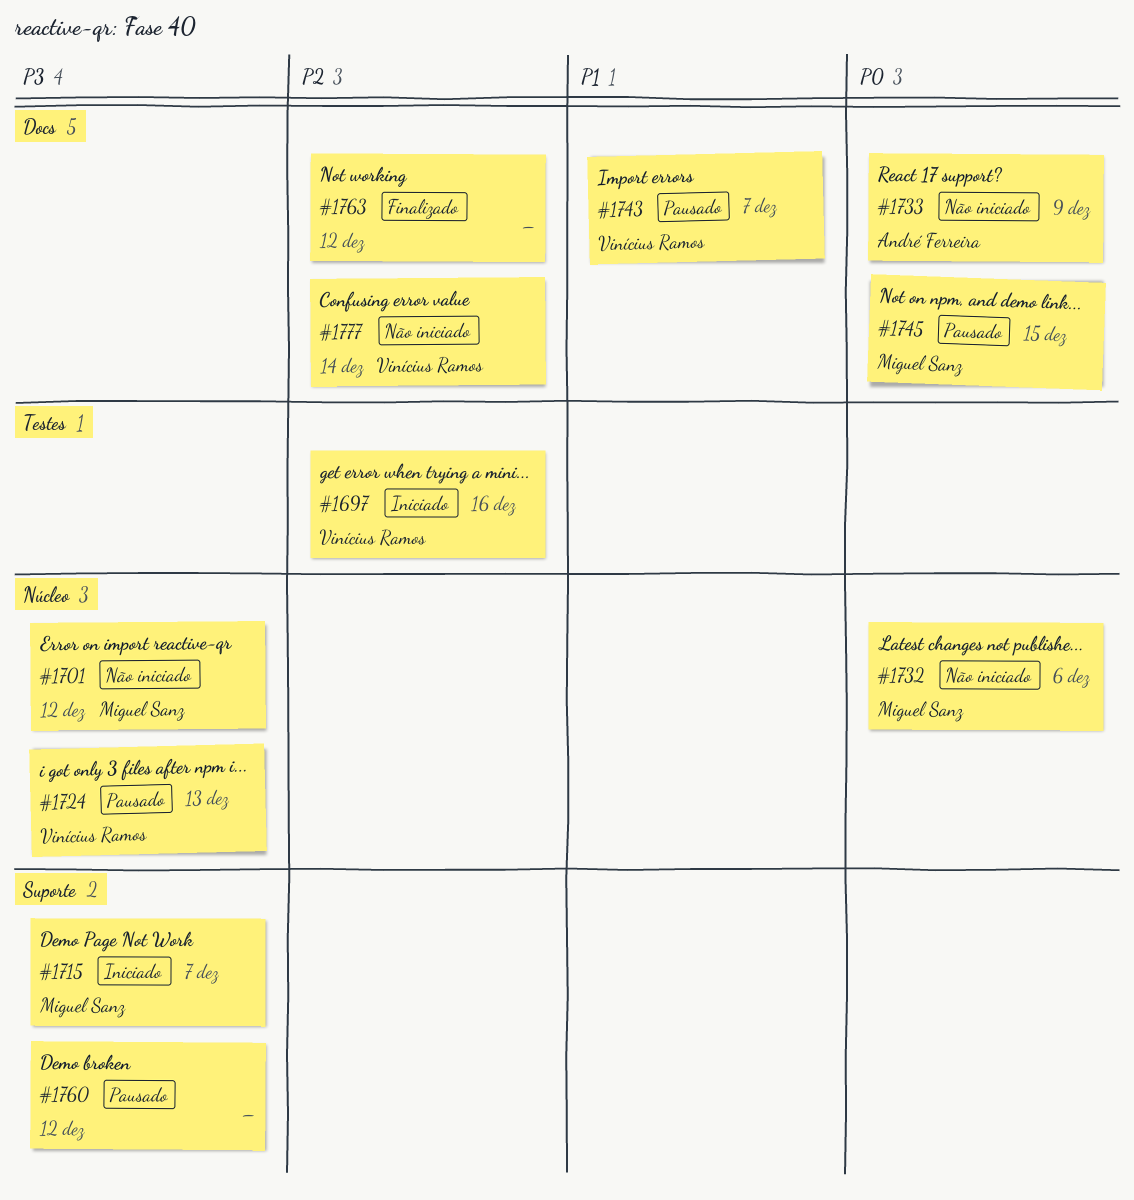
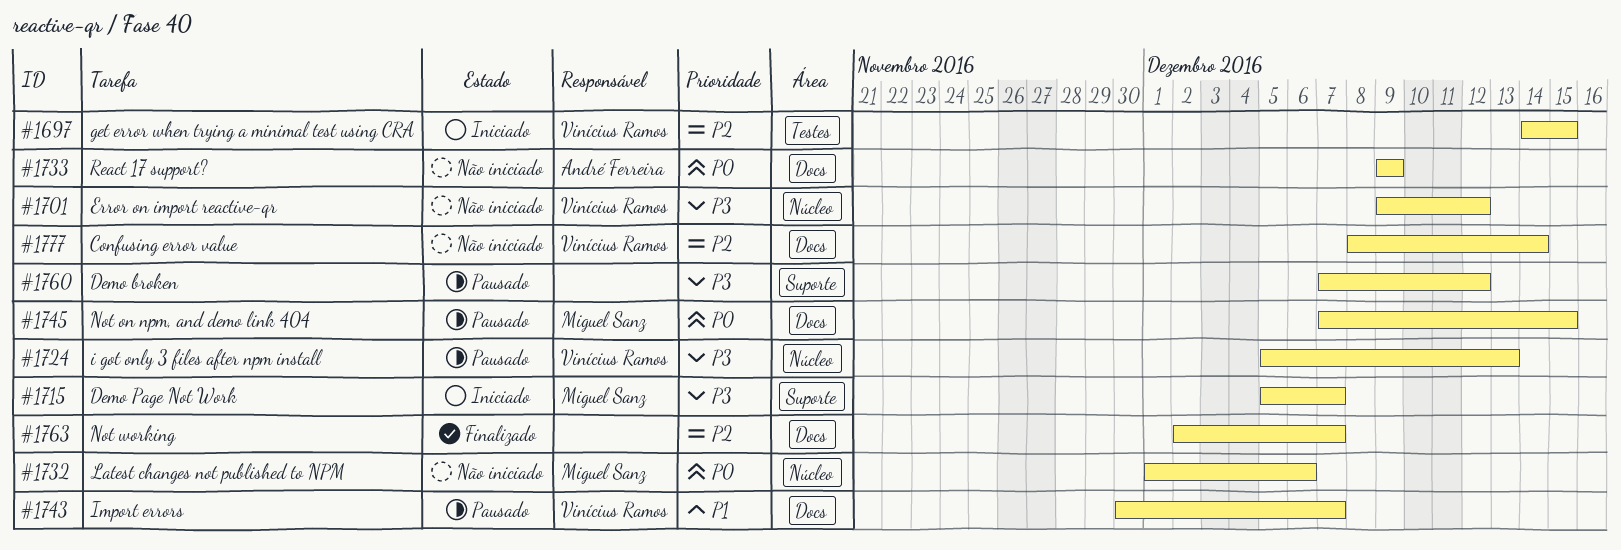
#1697, due: Dec 16 -> Dec 15
#1701, owner: Miguel Sanz -> Vinícius Ramos
#1763, due: Dec 12 -> Dec 7

